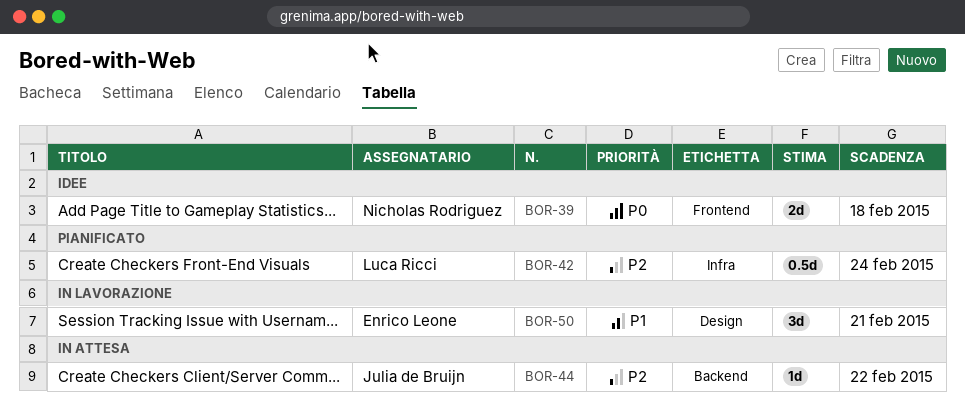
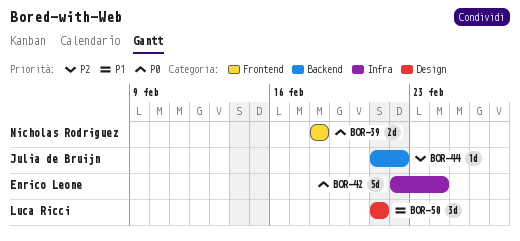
BOR-42, owner: Luca Ricci -> Enrico Leone
BOR-42, priority: P2 -> P0
BOR-42, estimate: 0.5d -> 5d
BOR-50, owner: Enrico Leone -> Luca Ricci

